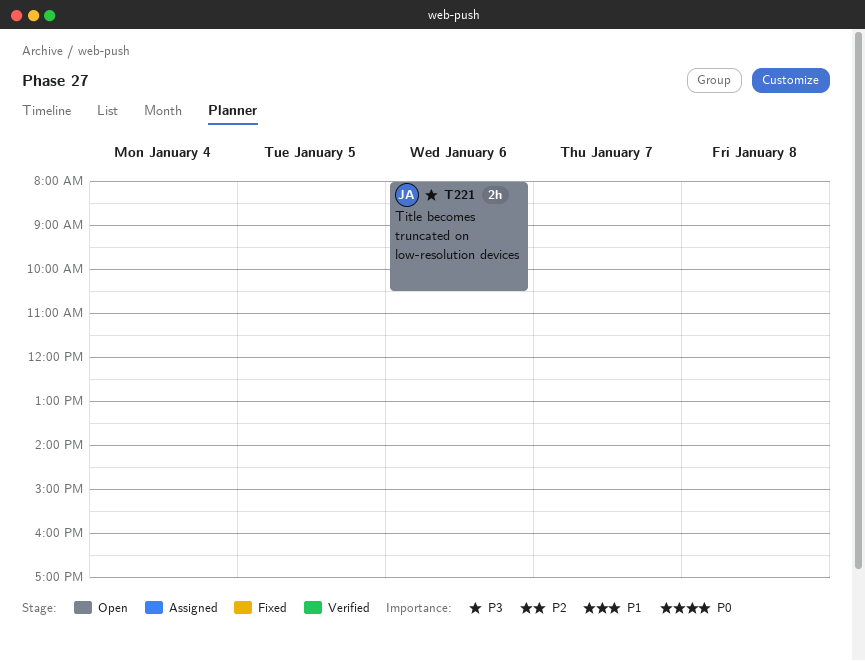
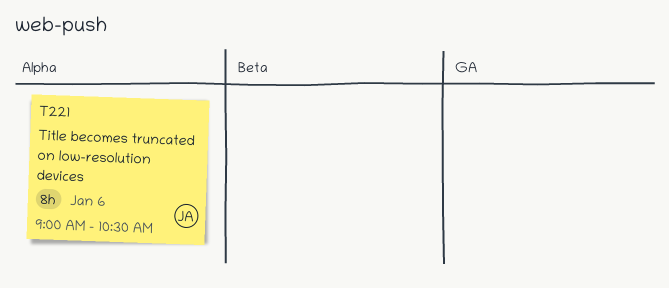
T221, estimate: 2h -> 8h
T221, begins: 08:00 -> 09:00

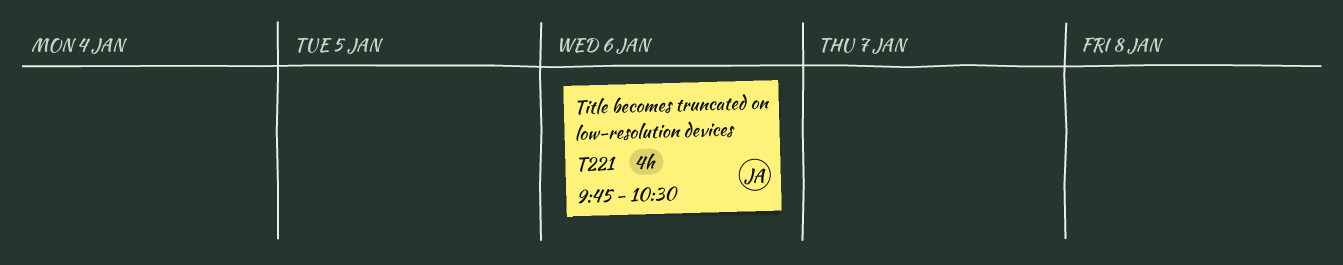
T221, estimate: 8h -> 4h
T221, begins: 09:00 -> 09:45

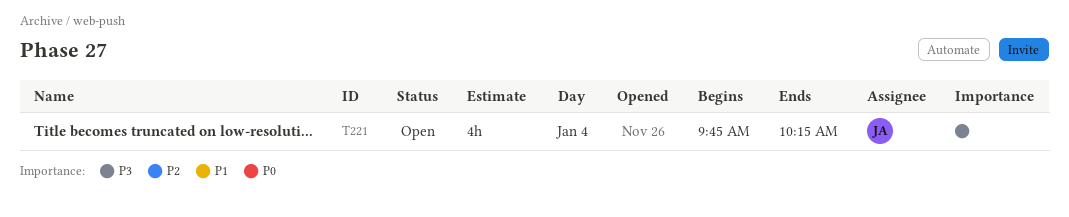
T221, day: Jan 6 -> Jan 4
T221, ends: 10:30 -> 10:15

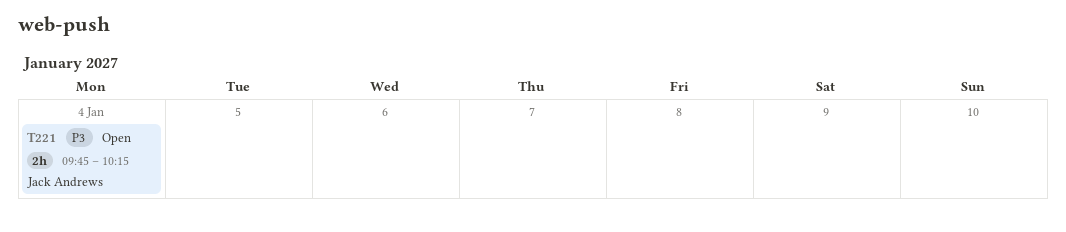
T221, estimate: 4h -> 2h

